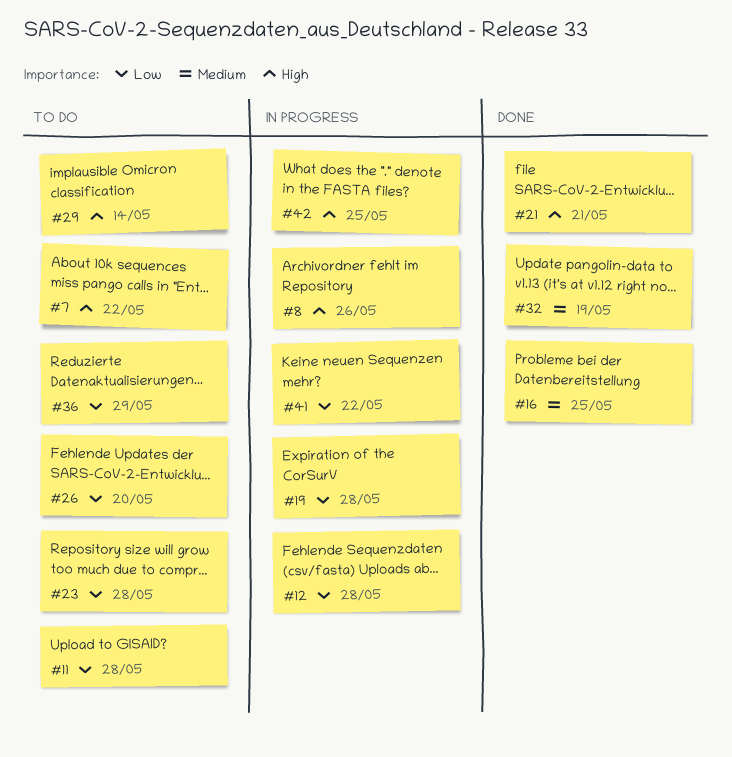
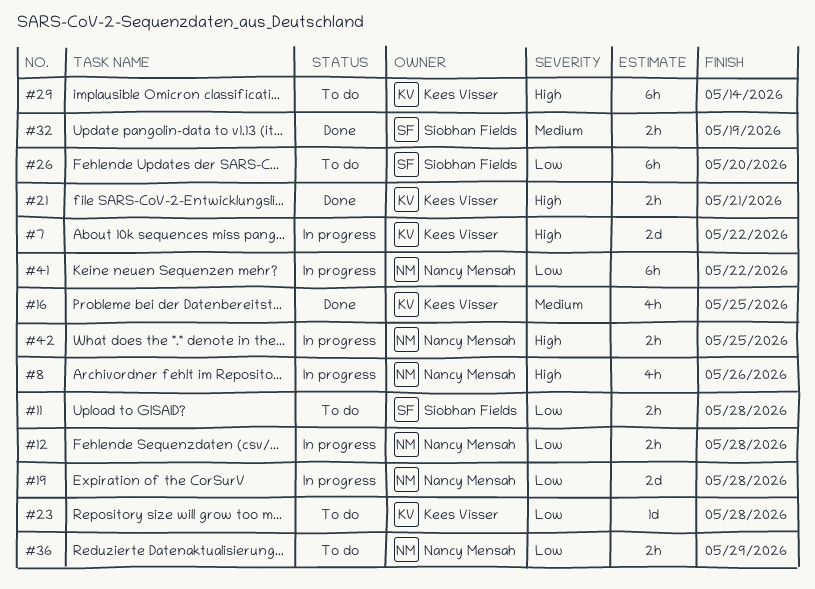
#7, status: To do -> In progress

